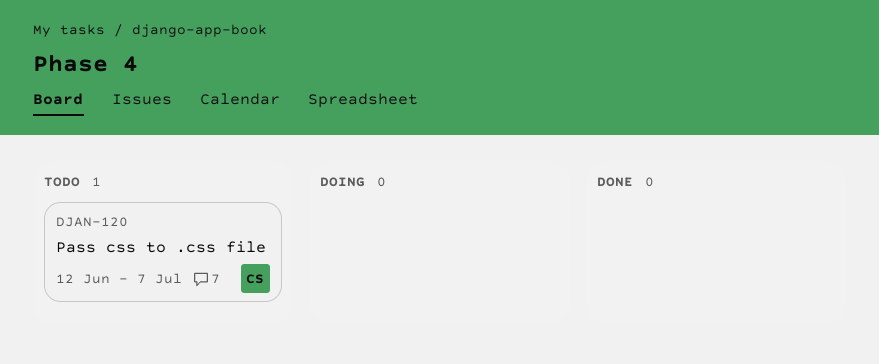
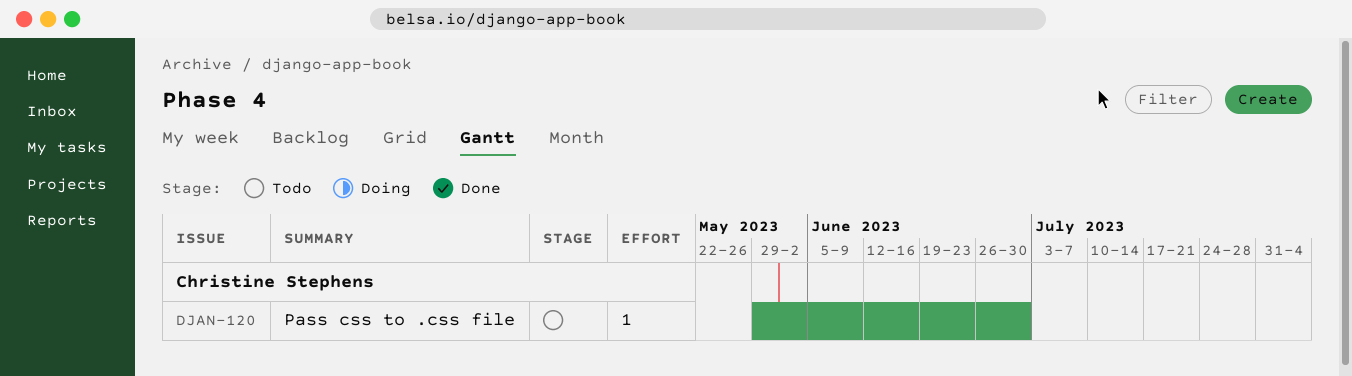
DJAN-120, start: Jun 12 -> May 29
DJAN-120, due: Jul 7 -> Jun 30

